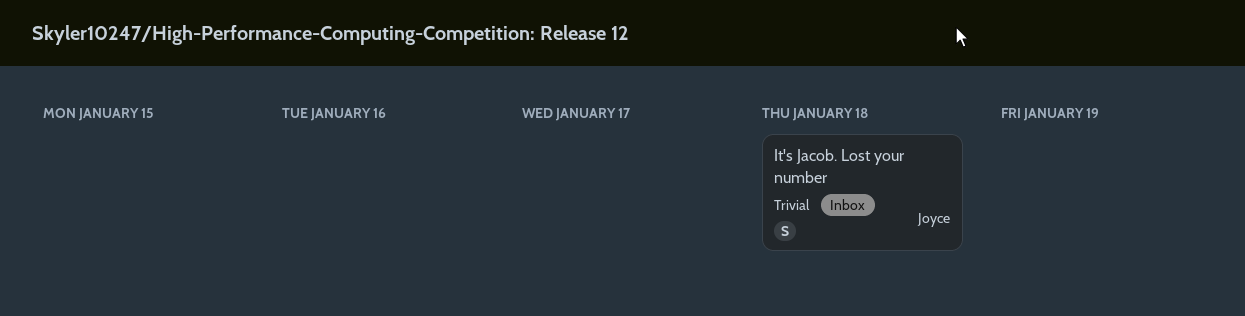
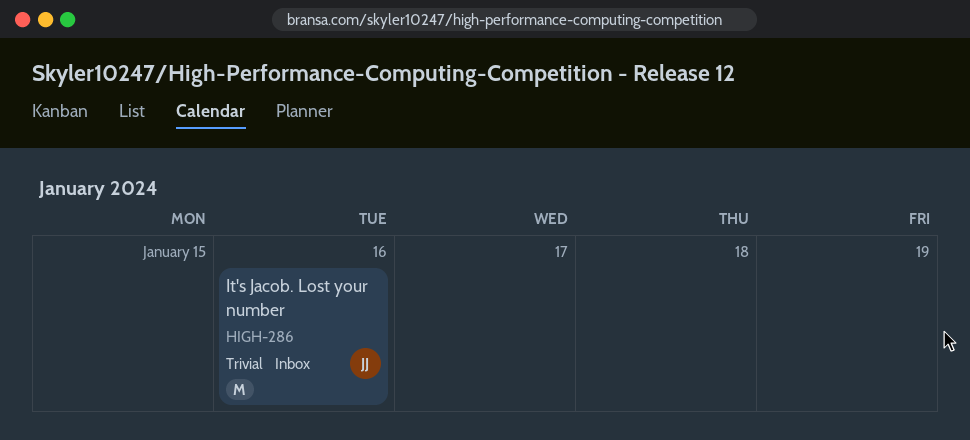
It's Jacob. Lost your number, estimate: S -> M
It's Jacob. Lost your number, due: Jan 18 -> Jan 16

